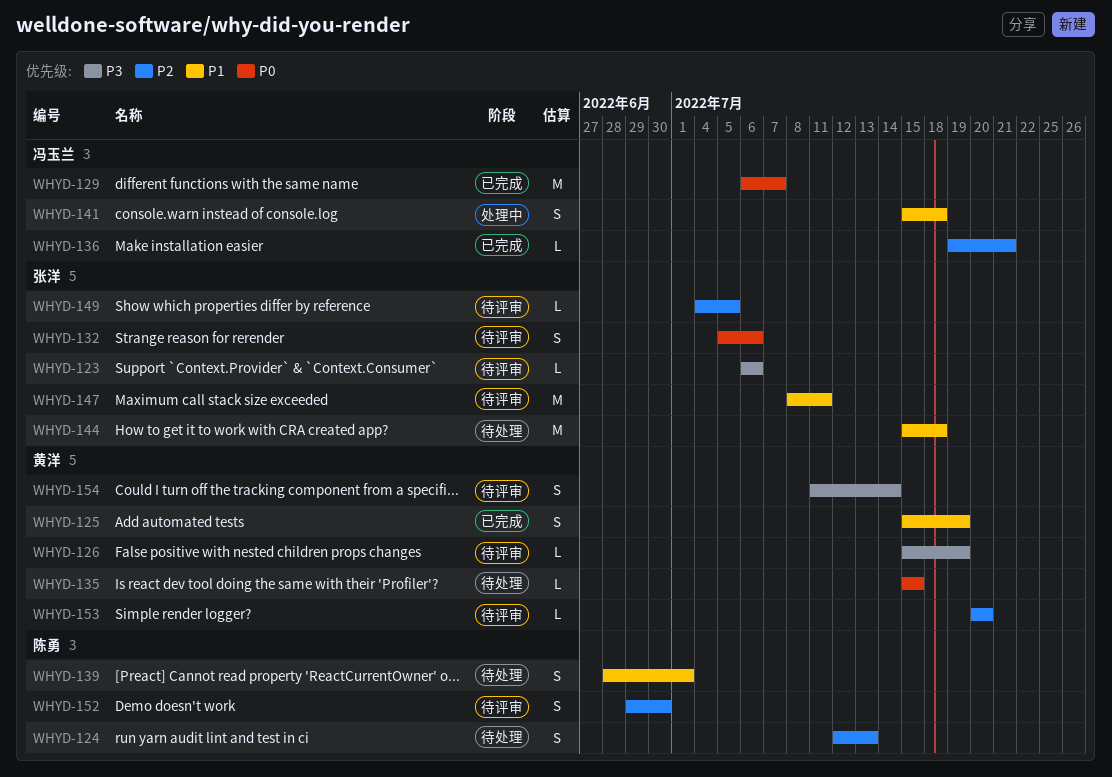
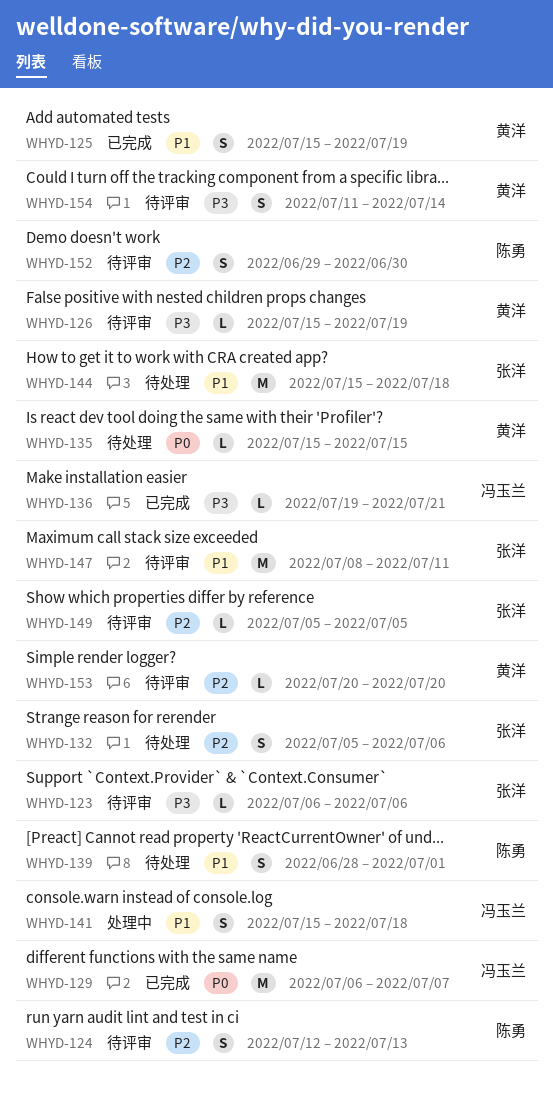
WHYD-124, status: 待处理 -> 待评审
WHYD-132, status: 待评审 -> 待处理
WHYD-132, priority: P0 -> P2
WHYD-136, priority: P2 -> P3
WHYD-149, start: Jul 4 -> Jul 5

